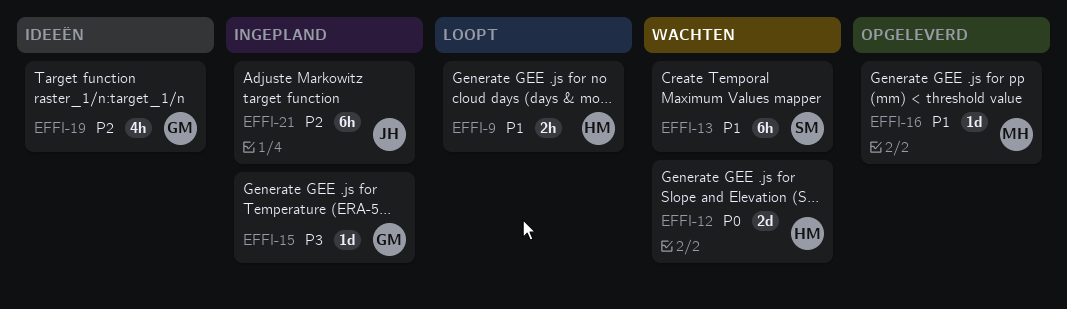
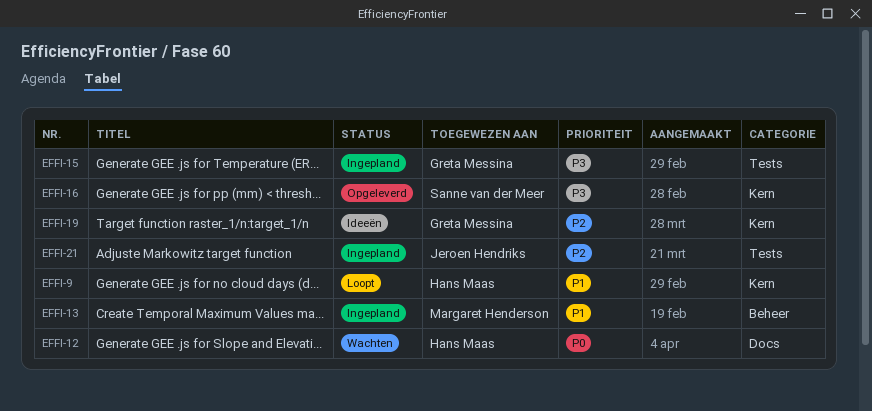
EFFI-13, status: Wachten -> Ingepland
EFFI-13, owner: Sanne van der Meer -> Margaret Henderson
EFFI-16, owner: Margaret Henderson -> Sanne van der Meer
EFFI-16, priority: P1 -> P3

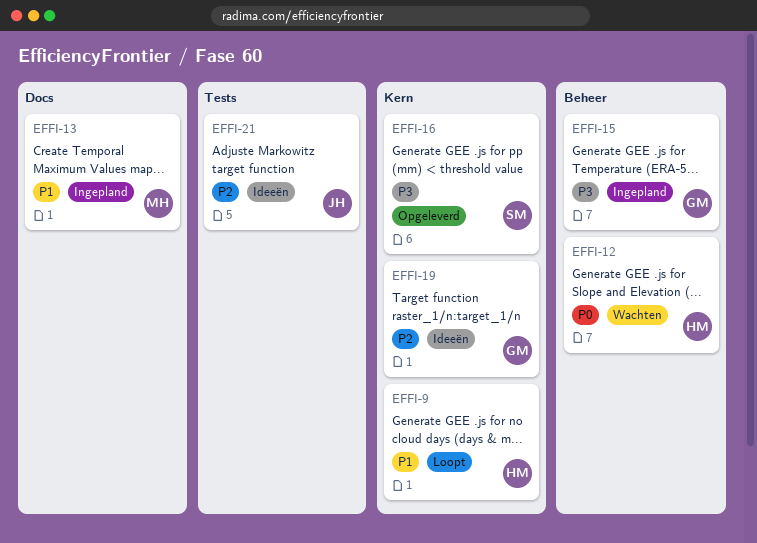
EFFI-12, label: Docs -> Beheer
EFFI-13, label: Beheer -> Docs
EFFI-15, label: Tests -> Beheer
EFFI-21, status: Ingepland -> Ideeën

